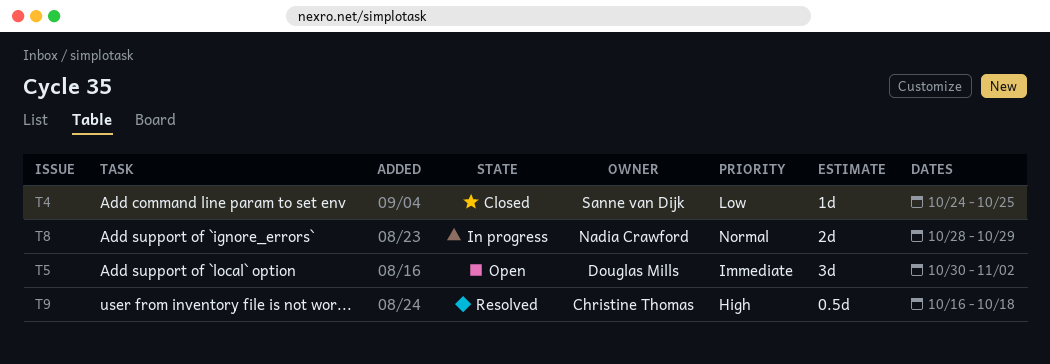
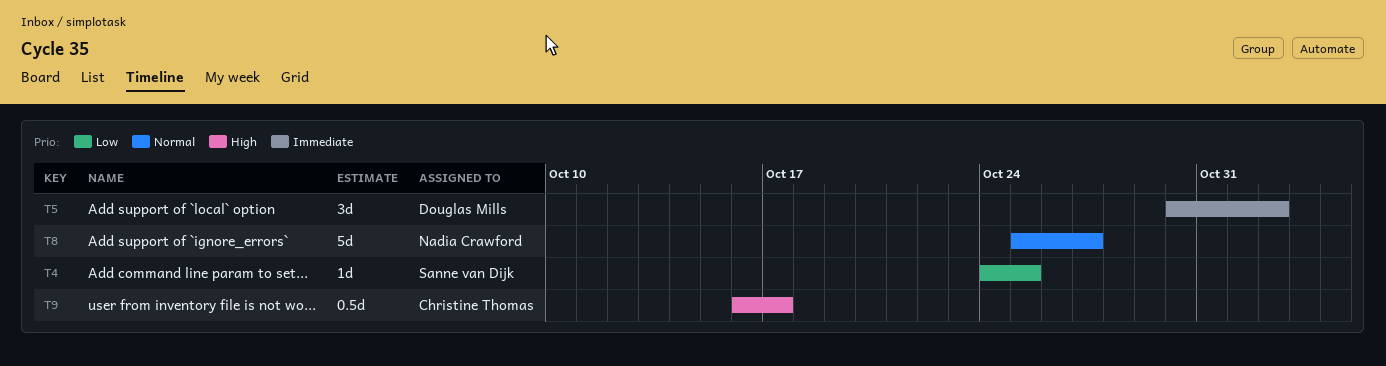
T8, estimate: 2d -> 5d
T8, start: Oct 28 -> Oct 25
T8, due: Oct 29 -> Oct 27
T9, due: Oct 18 -> Oct 17

